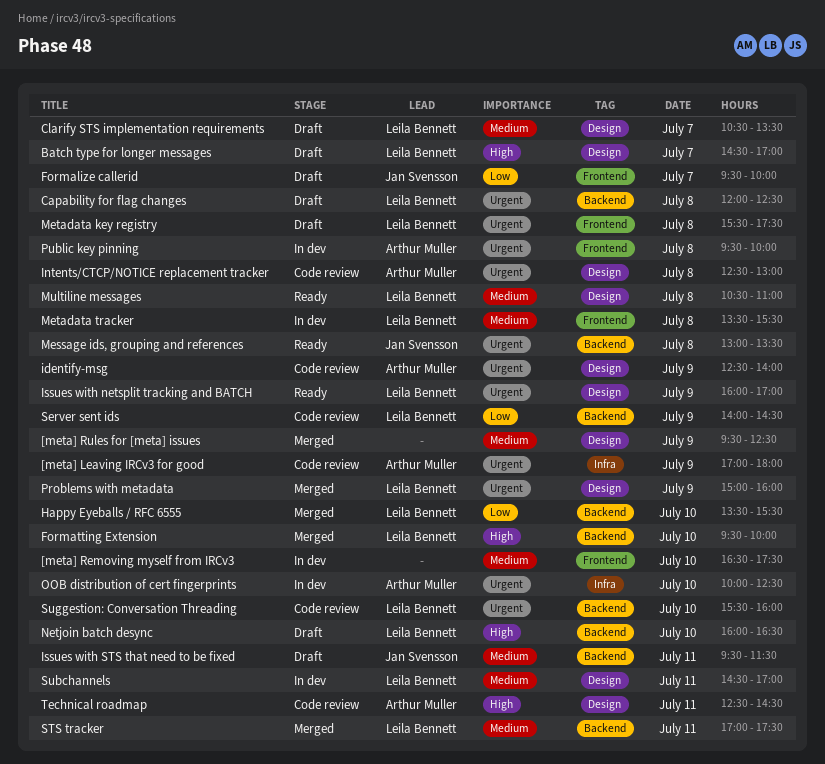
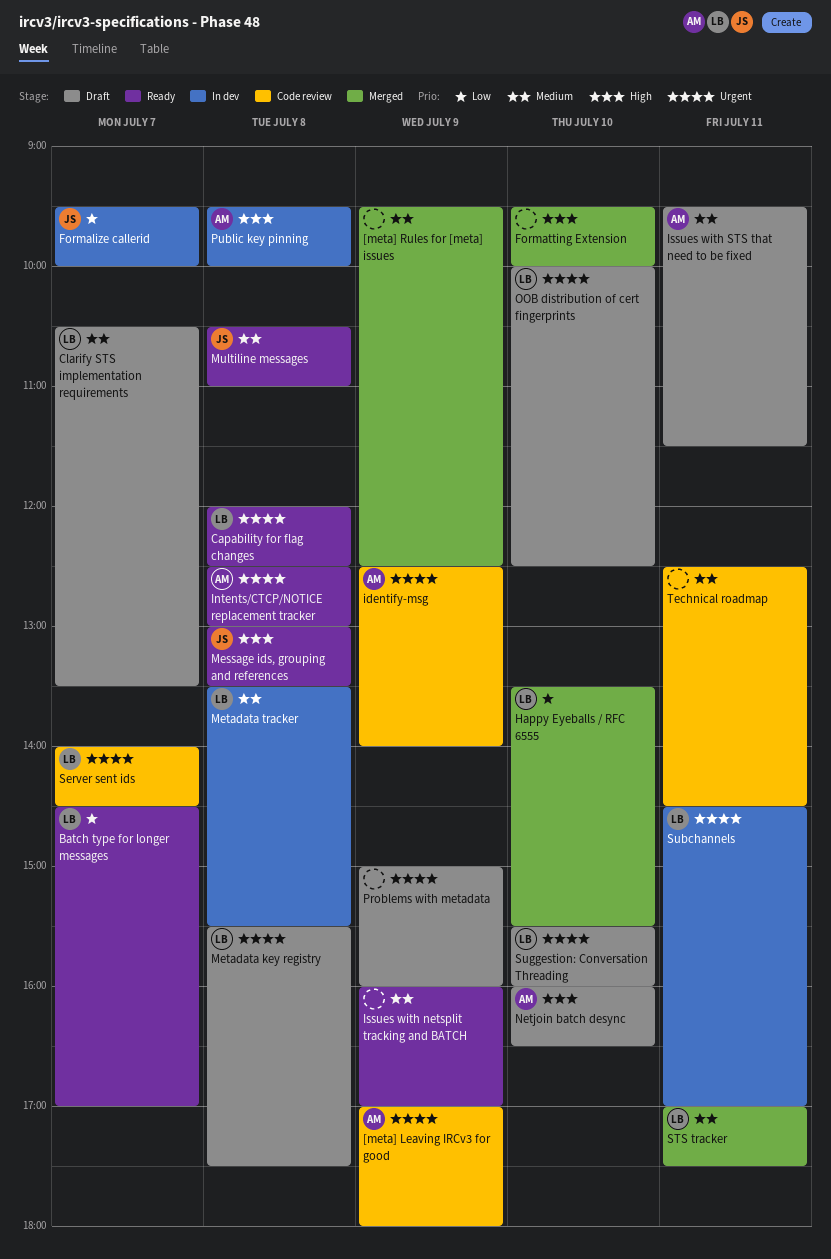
[meta] Removing myself from IRCv3: present -> none
Batch type for longer messages, status: Draft -> Ready
Batch type for longer messages, priority: High -> Low
Capability for flag changes, status: Draft -> Ready
Formalize callerid, status: Draft -> In dev
Formatting Extension, owner: Leila Bennett -> none
Intents/CTCP/NOTICE replacement tracker, status: Code review -> Ready
Issues with netsplit tracking and BATCH, owner: Leila Bennett -> none
Issues with netsplit tracking and BATCH, priority: Urgent -> Medium
Issues with STS that need to be fixed, owner: Jan Svensson -> Arthur Muller
Message ids, grouping and references, priority: Urgent -> High
Multiline messages, owner: Leila Bennett -> Jan Svensson
Netjoin batch desync, owner: Leila Bennett -> Arthur Muller
OOB distribution of cert fingerprints, status: In dev -> Draft
OOB distribution of cert fingerprints, owner: Arthur Muller -> Leila Bennett
Problems with metadata, status: Merged -> Draft
Problems with metadata, owner: Leila Bennett -> none
Public key pinning, priority: Urgent -> High
Server sent ids, priority: Low -> Urgent
Server sent ids, day: Jul 9 -> Jul 7
Subchannels, priority: Medium -> Urgent
Suggestion: Conversation Threading, status: Code review -> Draft
Technical roadmap, owner: Arthur Muller -> none
Technical roadmap, priority: High -> Medium

